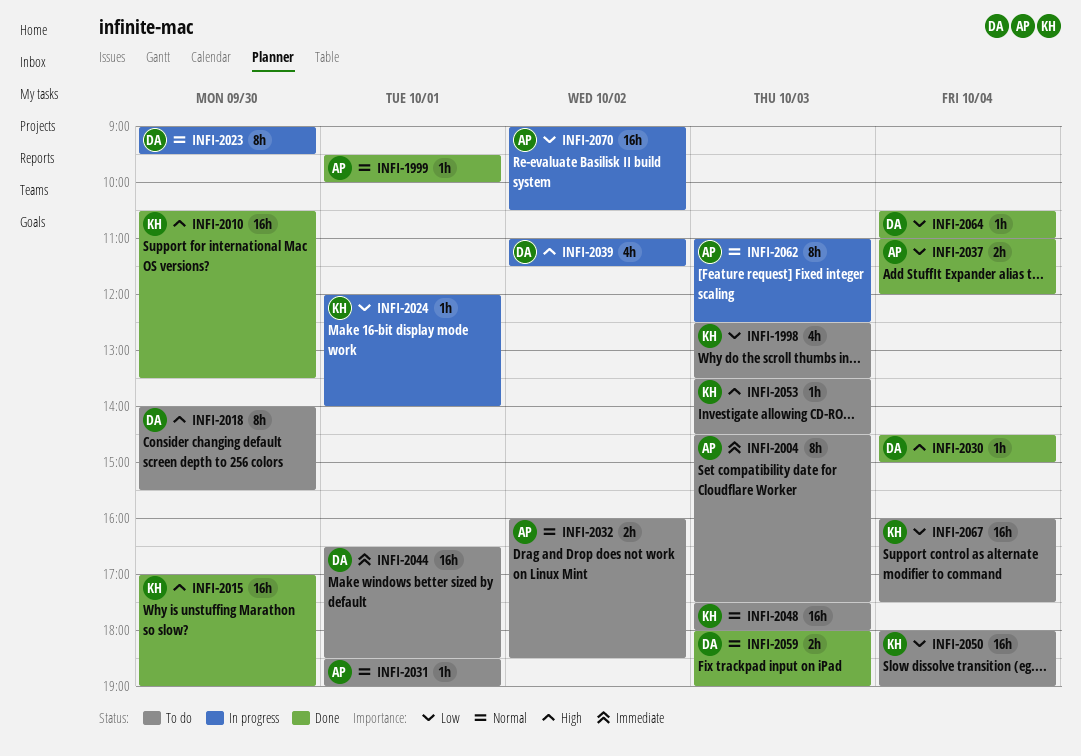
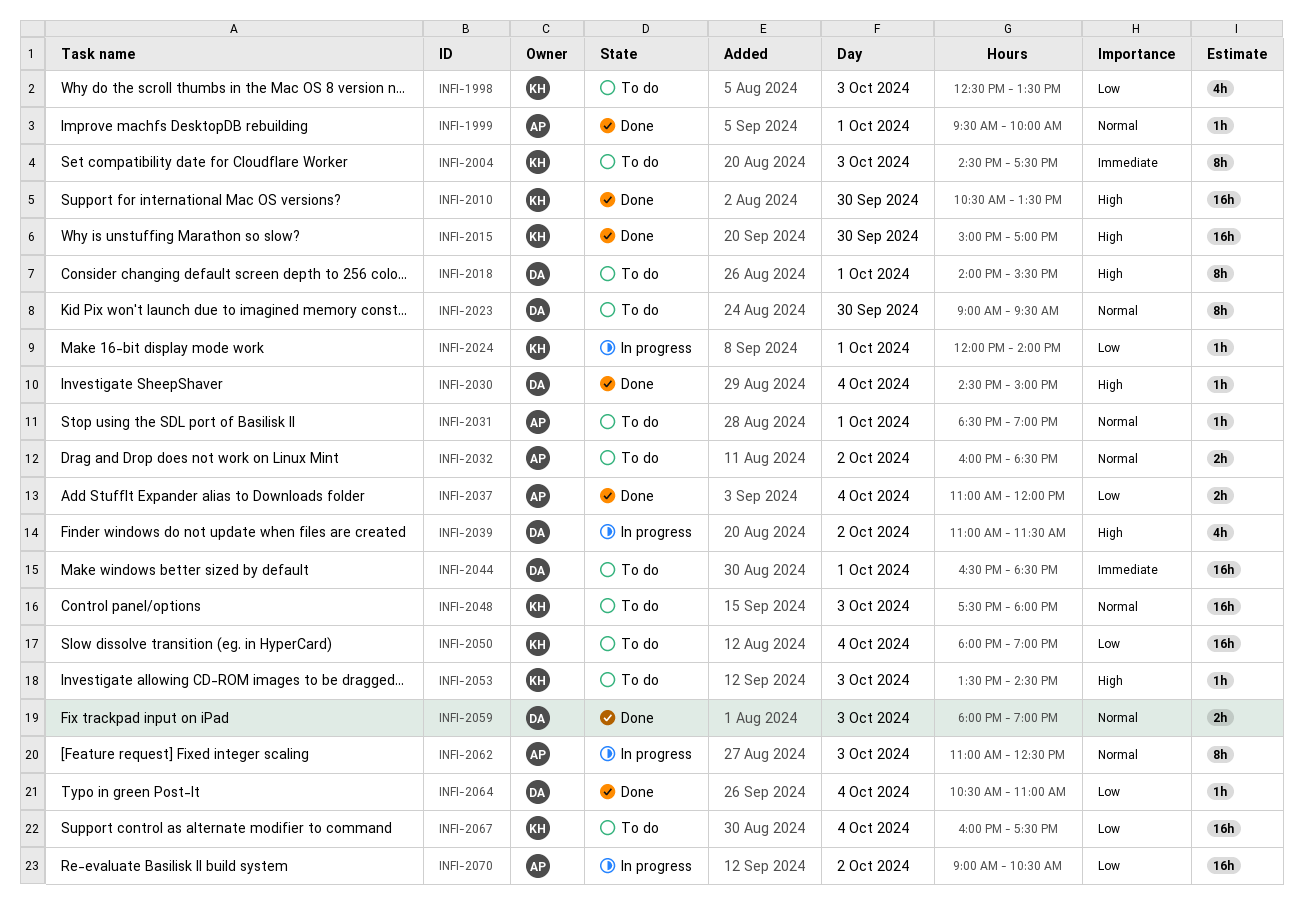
INFI-2004, owner: AP -> KH
INFI-2015, begins: 17:00 -> 15:00
INFI-2015, ends: 19:00 -> 17:00
INFI-2018, day: Sep 30 -> Oct 1
INFI-2023, status: In progress -> To do

